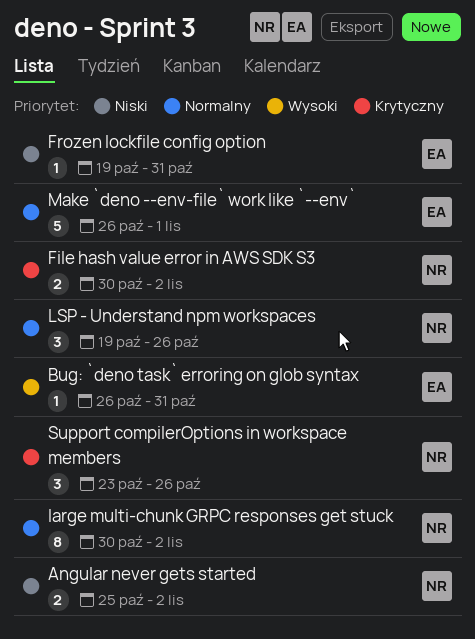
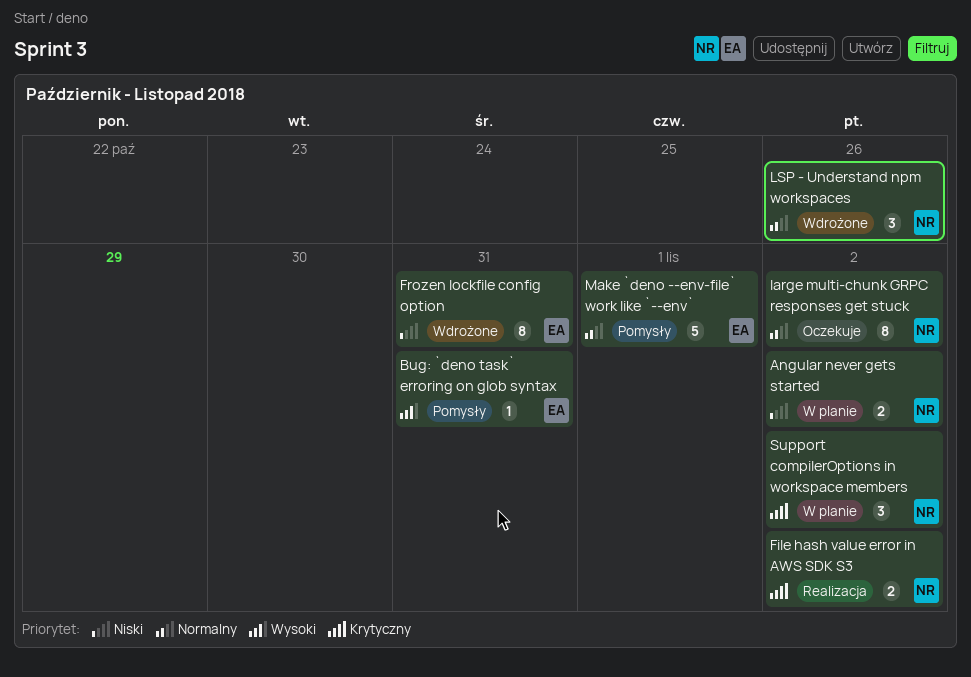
Frozen lockfile config option, estimate: 1 -> 8
Support compilerOptions in workspace members, due: Oct 26 -> Nov 2

